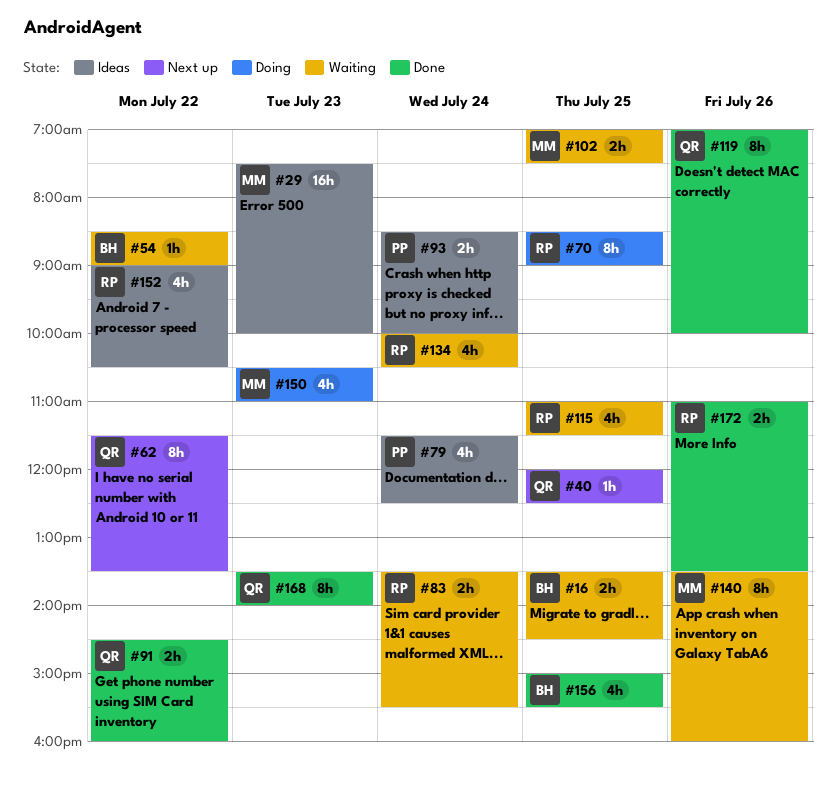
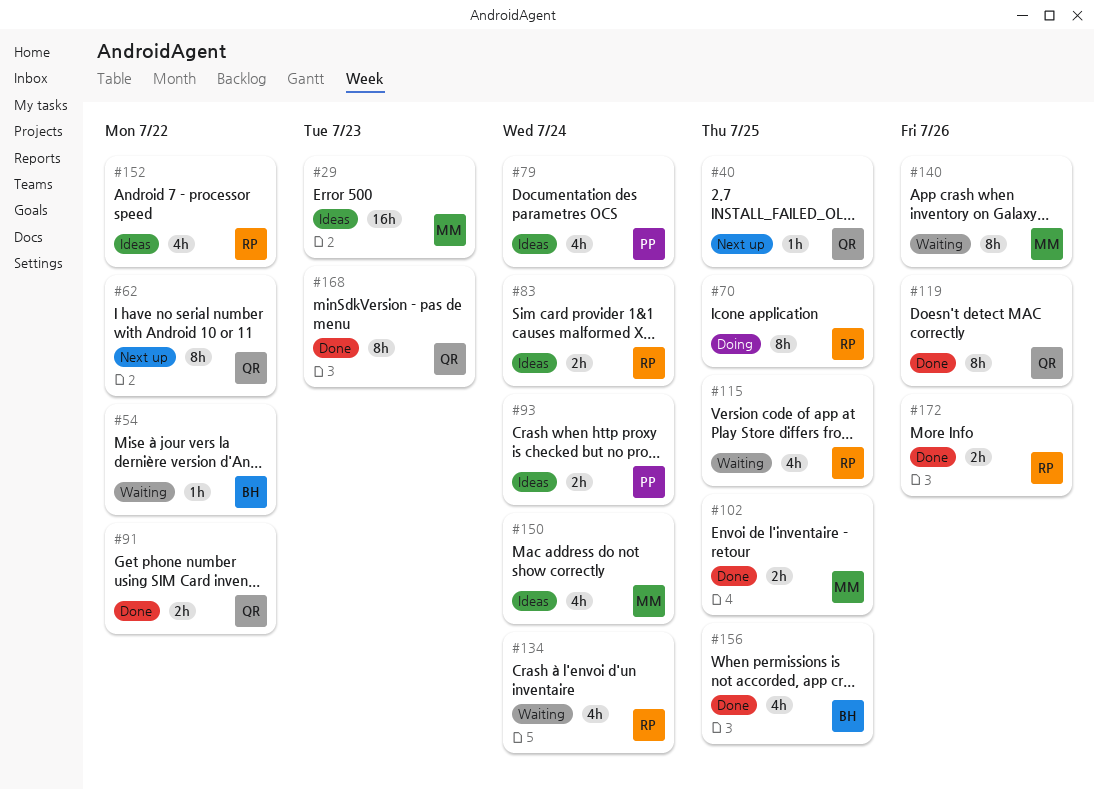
#16: present -> none
#83, status: Waiting -> Ideas
#102, status: Waiting -> Done
#150, status: Doing -> Ideas
#150, day: Jul 23 -> Jul 24

